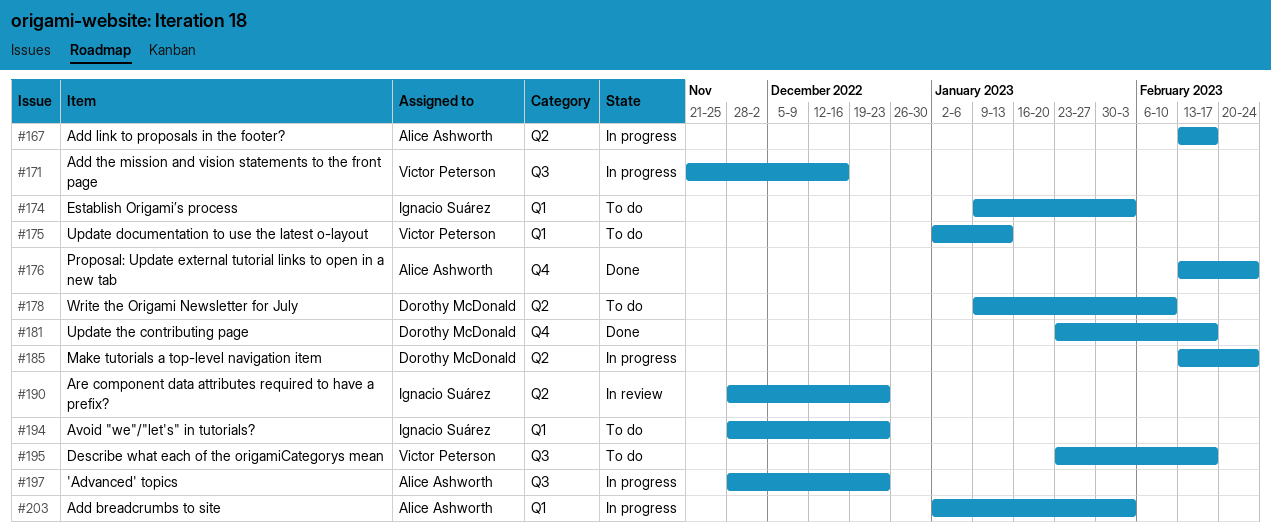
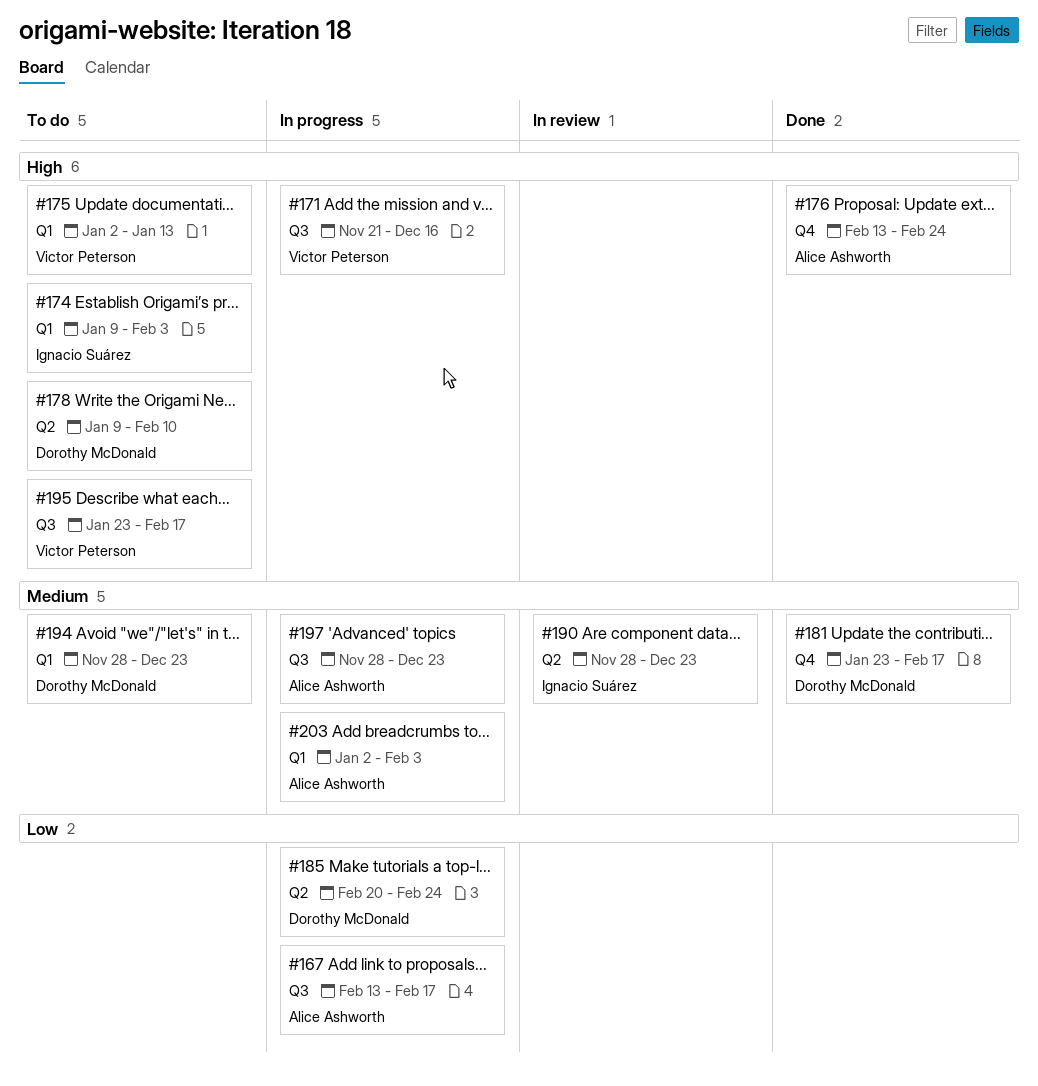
#167, label: Q2 -> Q3
#185, start: Feb 13 -> Feb 20
#194, owner: Ignacio Suárez -> Dorothy McDonald

